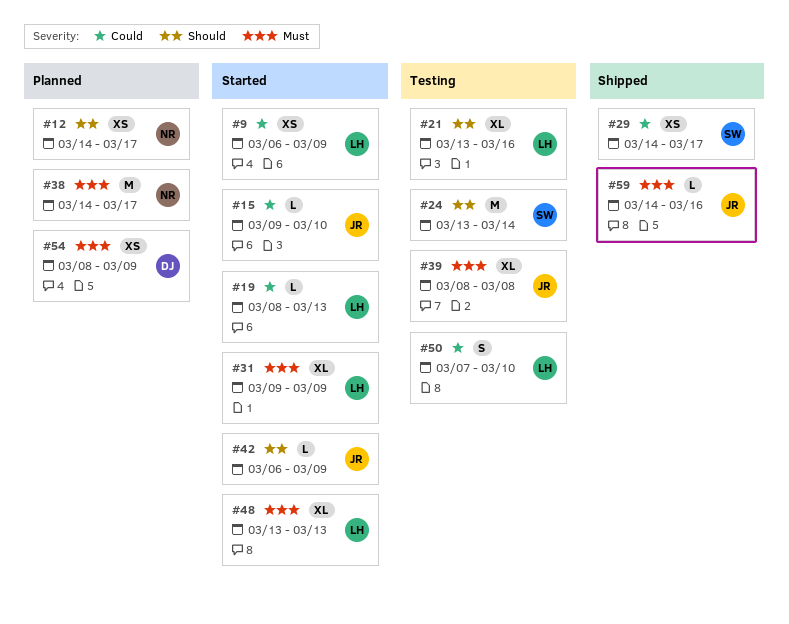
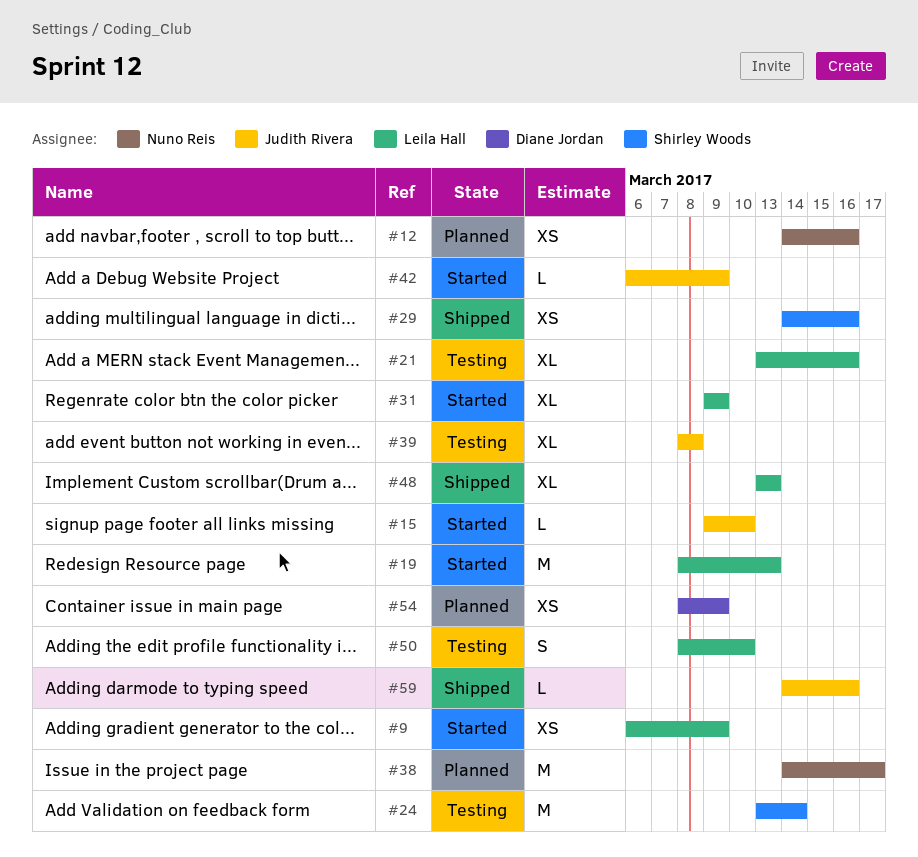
#12, due: Mar 17 -> Mar 16
#19, estimate: L -> M
#29, due: Mar 17 -> Mar 16
#48, status: Started -> Shipped
#50, start: Mar 7 -> Mar 8

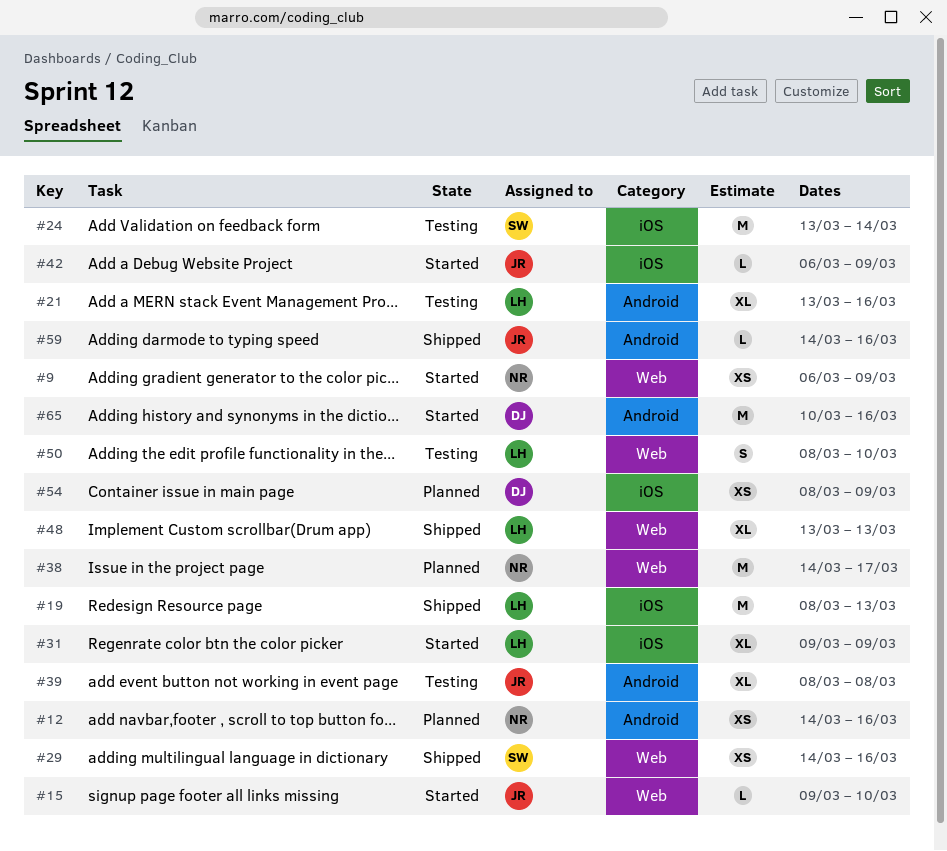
#9, owner: Leila Hall -> Nuno Reis
#19, status: Started -> Shipped
#65: none -> present

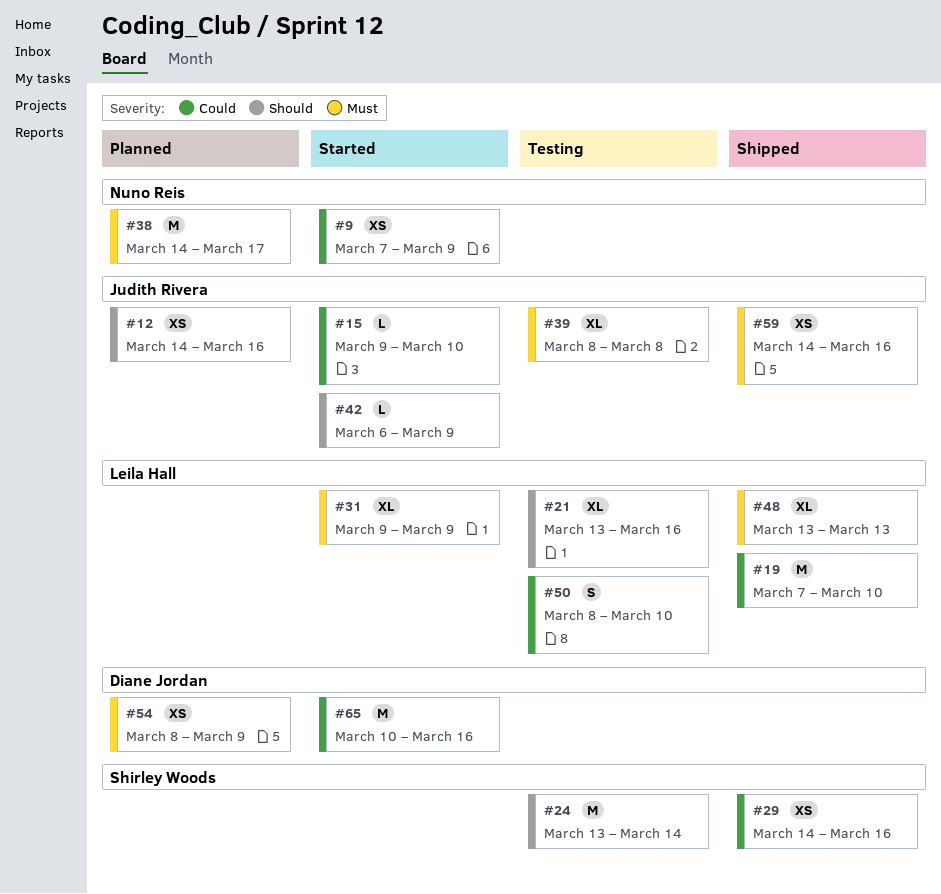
#9, start: Mar 6 -> Mar 7
#12, owner: Nuno Reis -> Judith Rivera
#19, start: Mar 8 -> Mar 7
#19, due: Mar 13 -> Mar 10
#59, estimate: L -> XS

